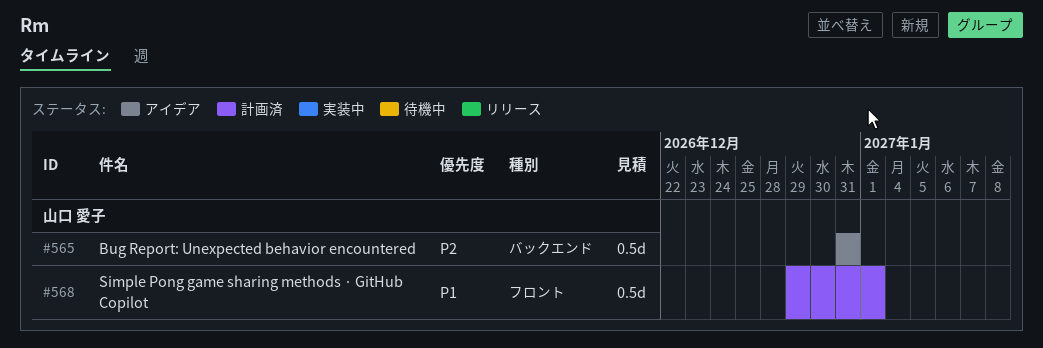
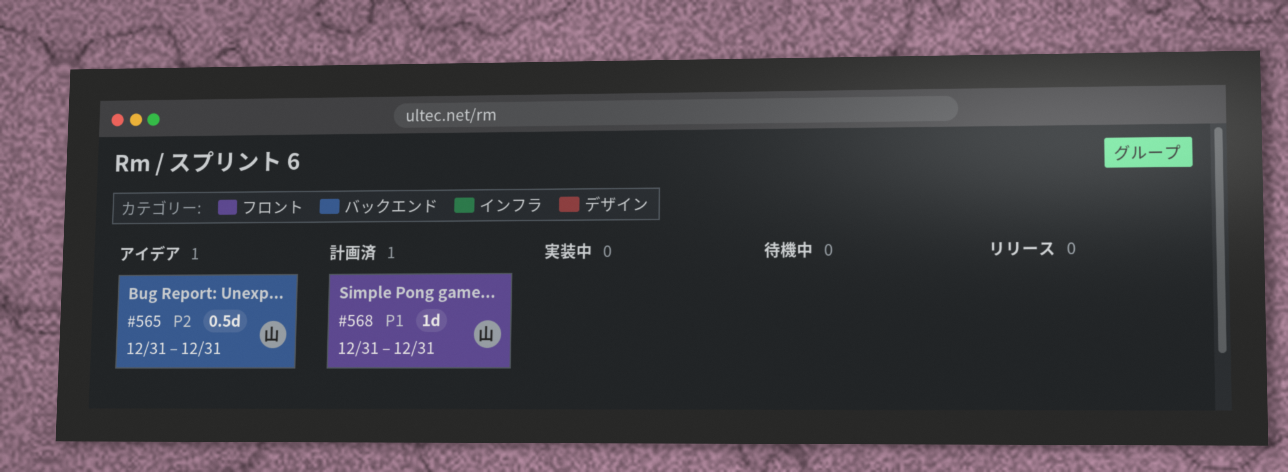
#568, estimate: 0.5d -> 1d
#568, start: Dec 29 -> Dec 31
#568, due: Jan 1 -> Dec 31

